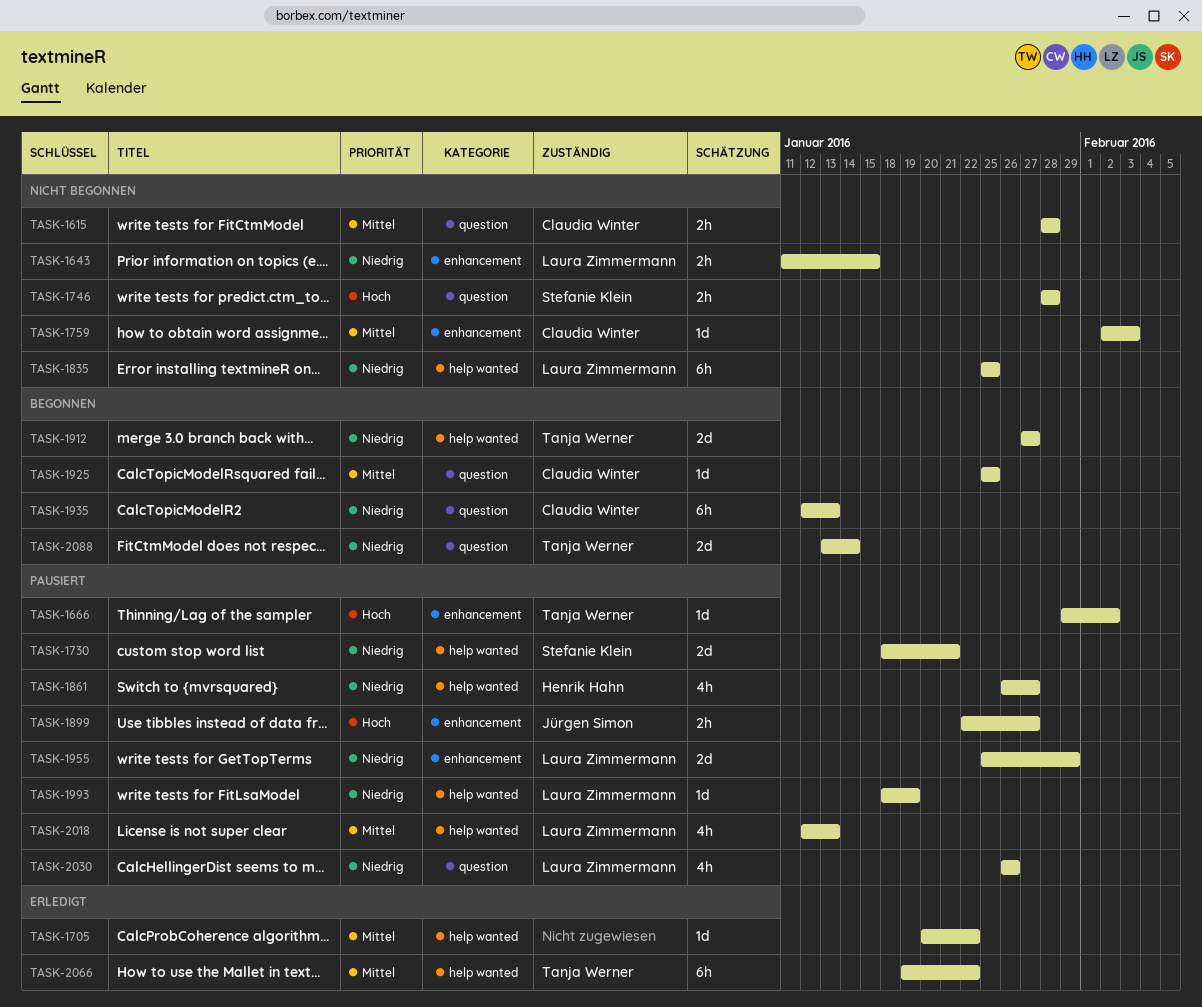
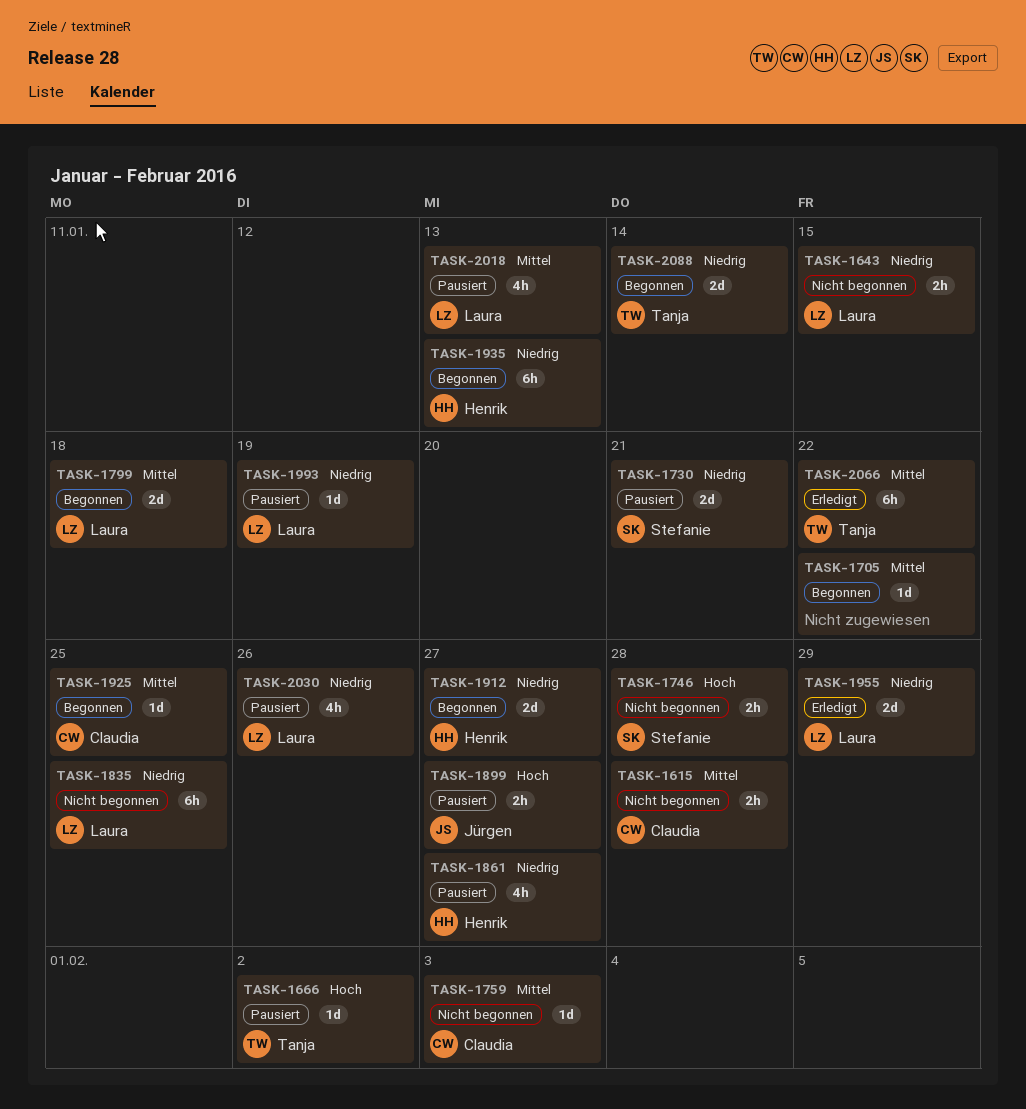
TASK-1705, status: Erledigt -> Begonnen
TASK-1799: none -> present
TASK-1912, owner: Tanja Werner -> Henrik Hahn
TASK-1935, owner: Claudia Winter -> Henrik Hahn
TASK-1955, status: Pausiert -> Erledigt

